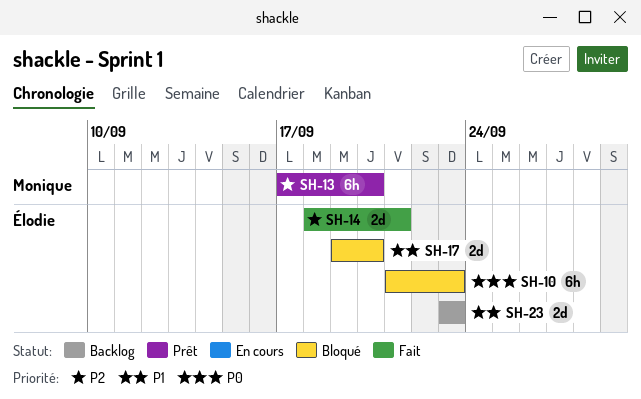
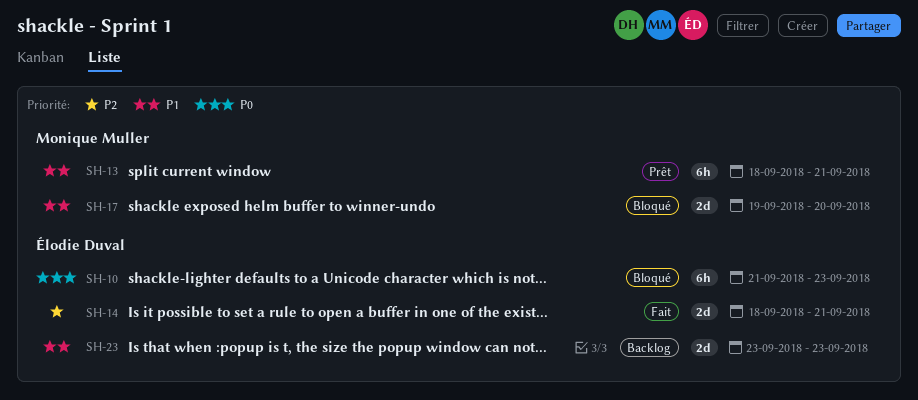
SH-13, priority: P2 -> P1
SH-13, start: Sep 17 -> Sep 18
SH-13, due: Sep 20 -> Sep 21
SH-17, owner: Élodie Duval -> Monique Muller

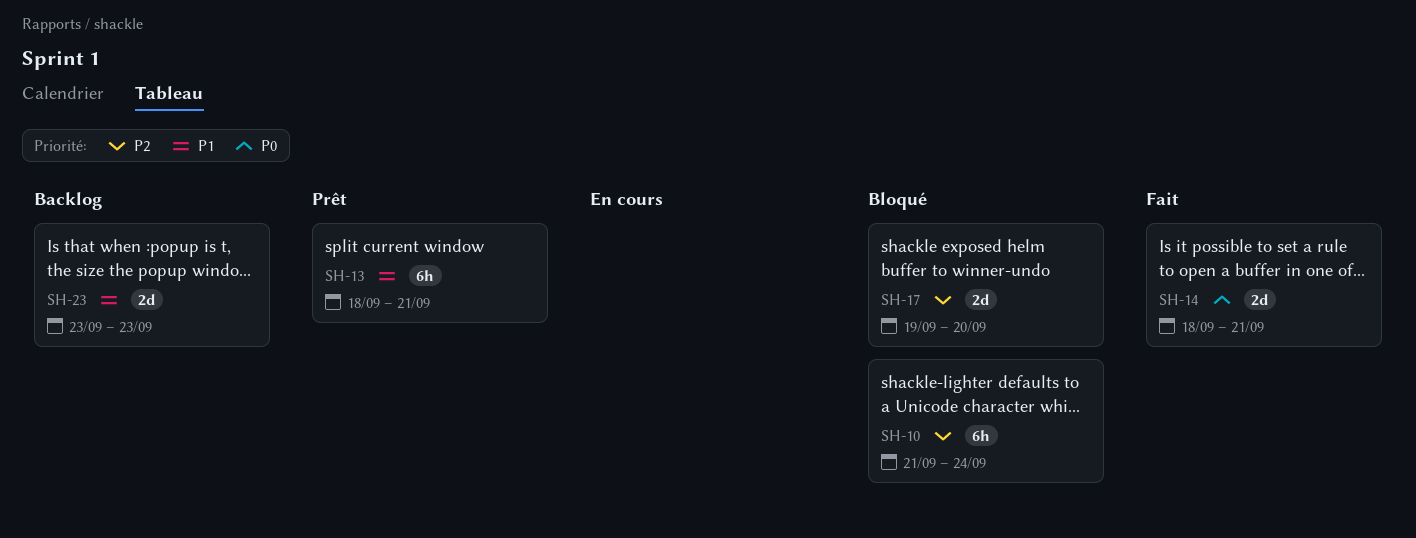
SH-10, priority: P0 -> P2
SH-10, due: Sep 23 -> Sep 24
SH-14, priority: P2 -> P0
SH-17, priority: P1 -> P2

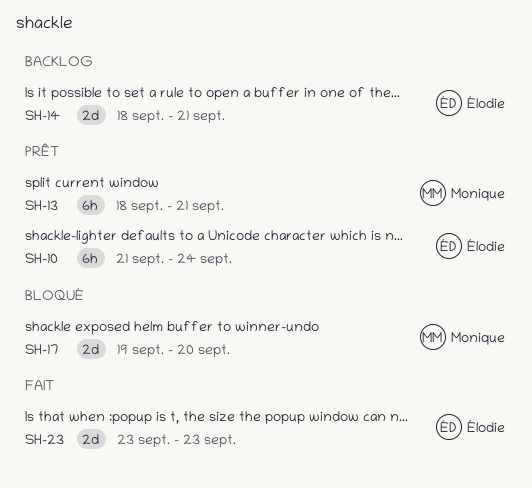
SH-10, status: Bloqué -> Prêt
SH-14, status: Fait -> Backlog
SH-23, status: Backlog -> Fait

